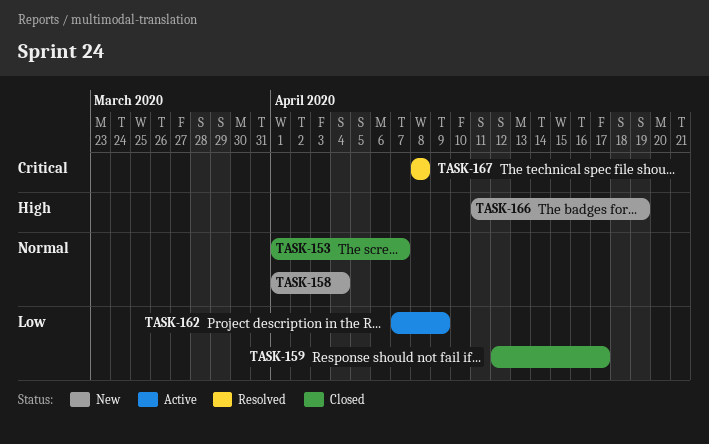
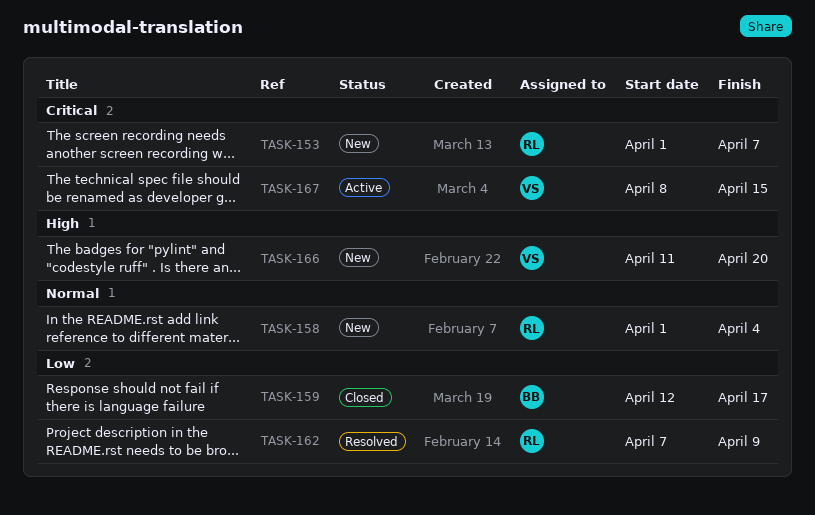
TASK-153, status: Closed -> New
TASK-153, priority: Normal -> Critical
TASK-162, status: Active -> Resolved
TASK-166, due: Apr 19 -> Apr 20
TASK-167, status: Resolved -> Active
TASK-167, due: Apr 8 -> Apr 15

